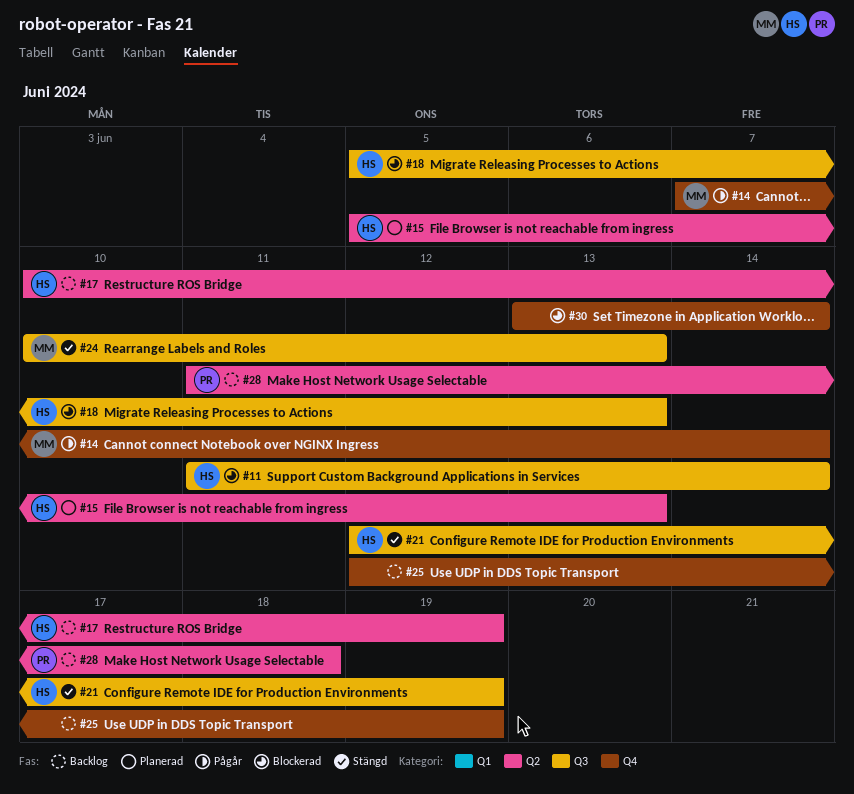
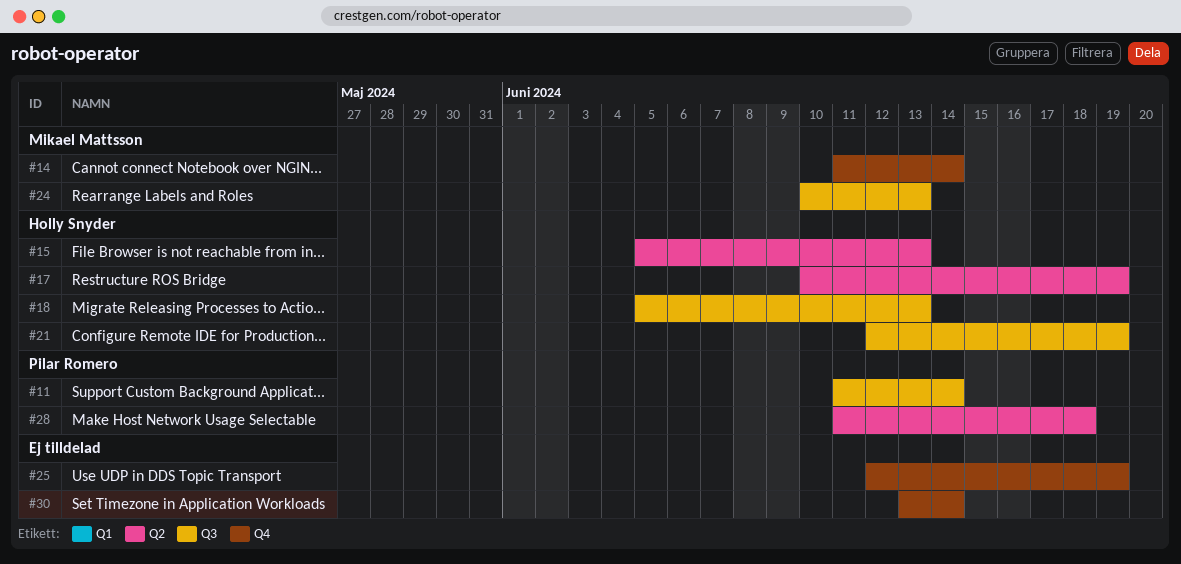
#11, owner: Holly Snyder -> Pilar Romero
#14, start: Jun 7 -> Jun 11

